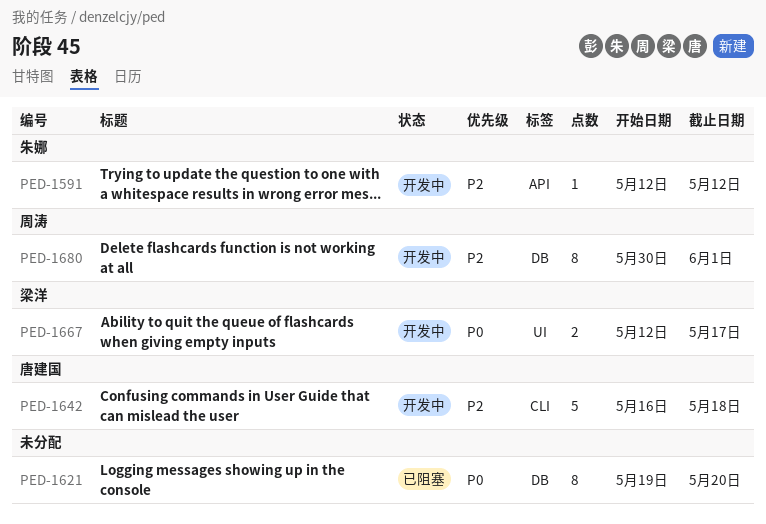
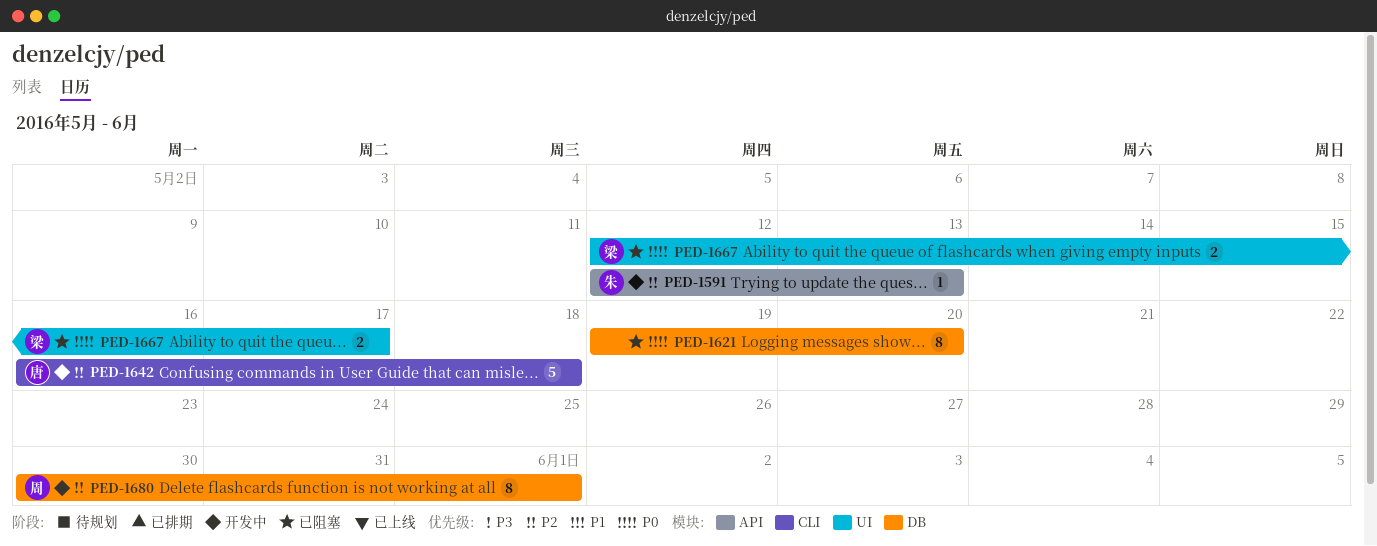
PED-1591, due: May 12 -> May 13
PED-1667, status: 开发中 -> 已阻塞

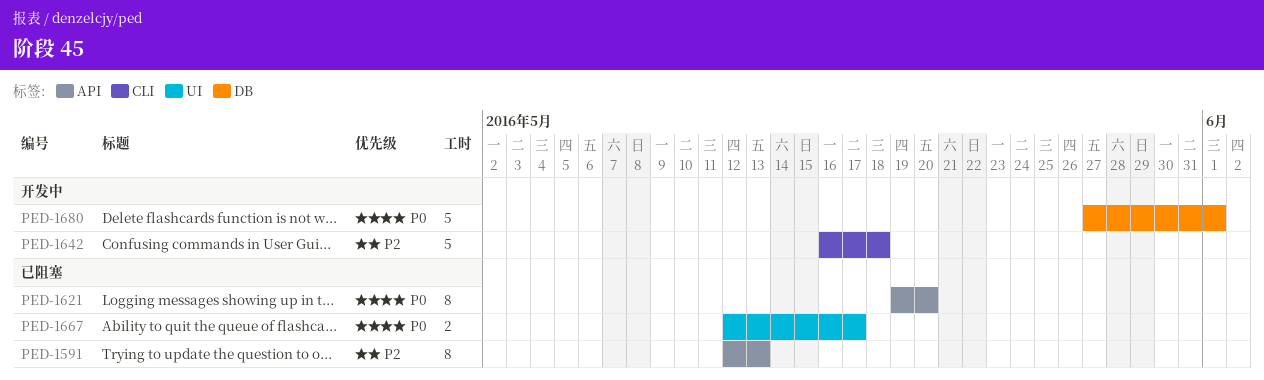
PED-1591, status: 开发中 -> 已阻塞
PED-1591, estimate: 1 -> 8
PED-1621, label: DB -> API
PED-1680, priority: P2 -> P0
PED-1680, estimate: 8 -> 5
PED-1680, start: May 30 -> May 27

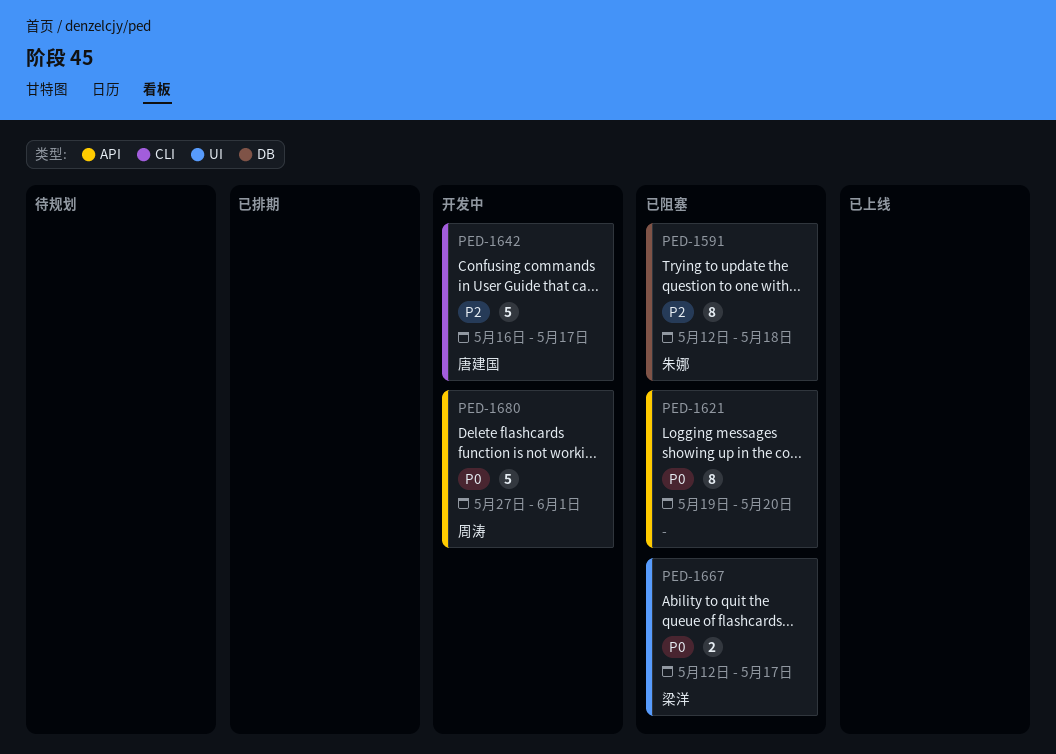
PED-1591, label: API -> DB
PED-1591, due: May 13 -> May 18
PED-1642, due: May 18 -> May 17
PED-1680, label: DB -> API

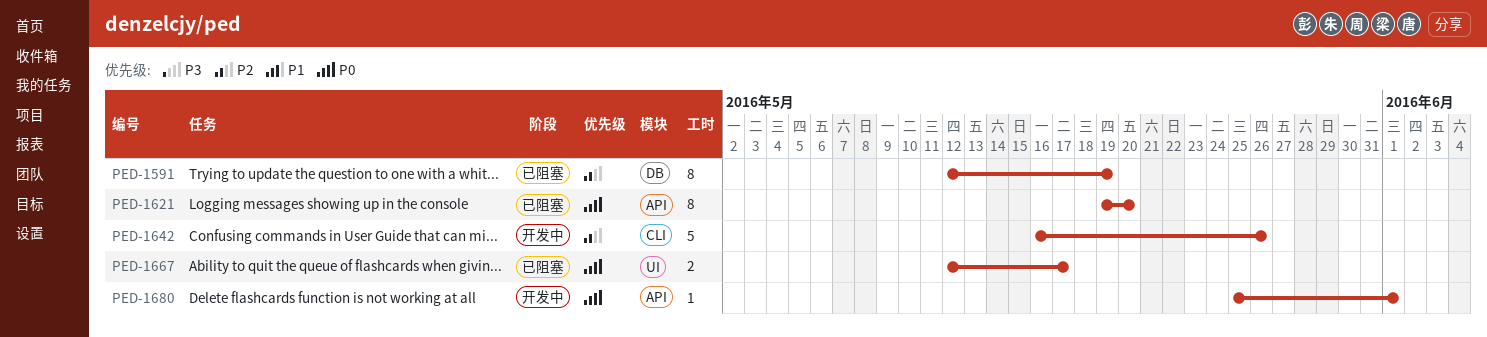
PED-1591, due: May 18 -> May 19
PED-1642, due: May 17 -> May 26
PED-1680, estimate: 5 -> 1
PED-1680, start: May 27 -> May 25

